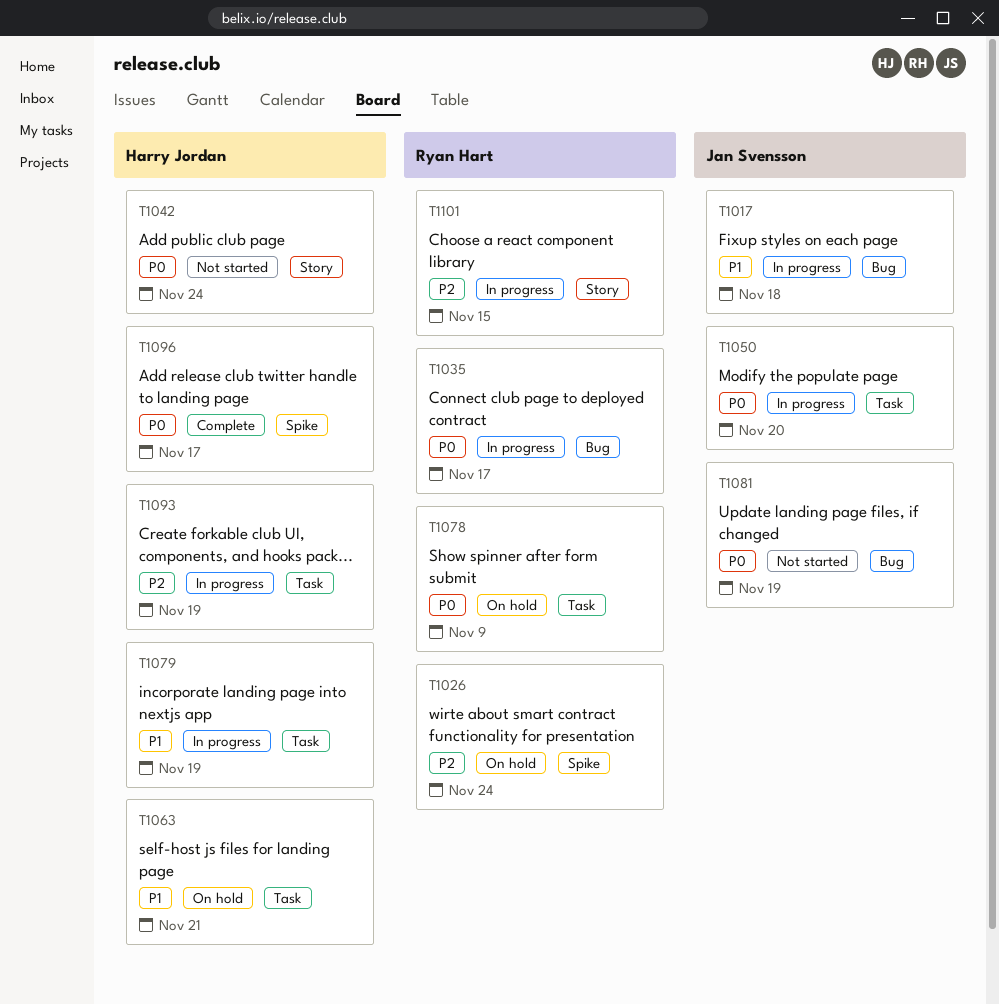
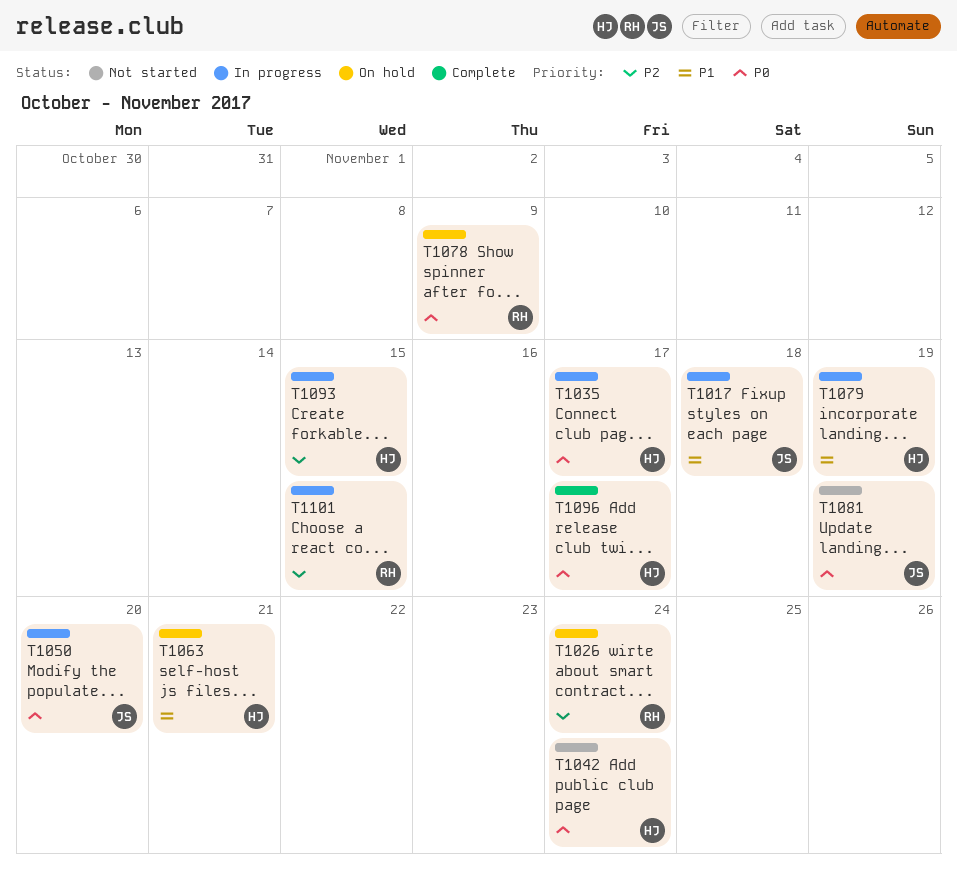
T1035, owner: Ryan Hart -> Harry Jordan
T1093, due: Nov 19 -> Nov 15

